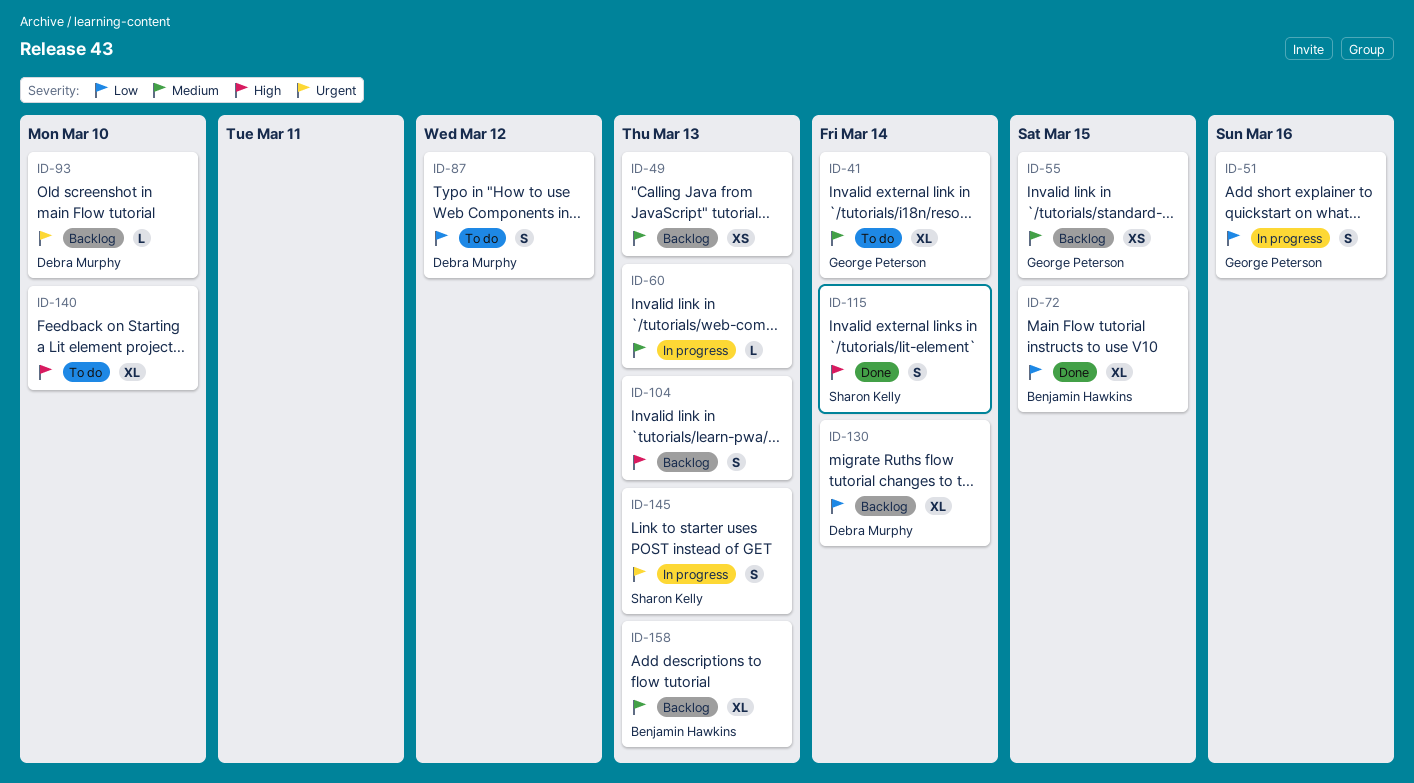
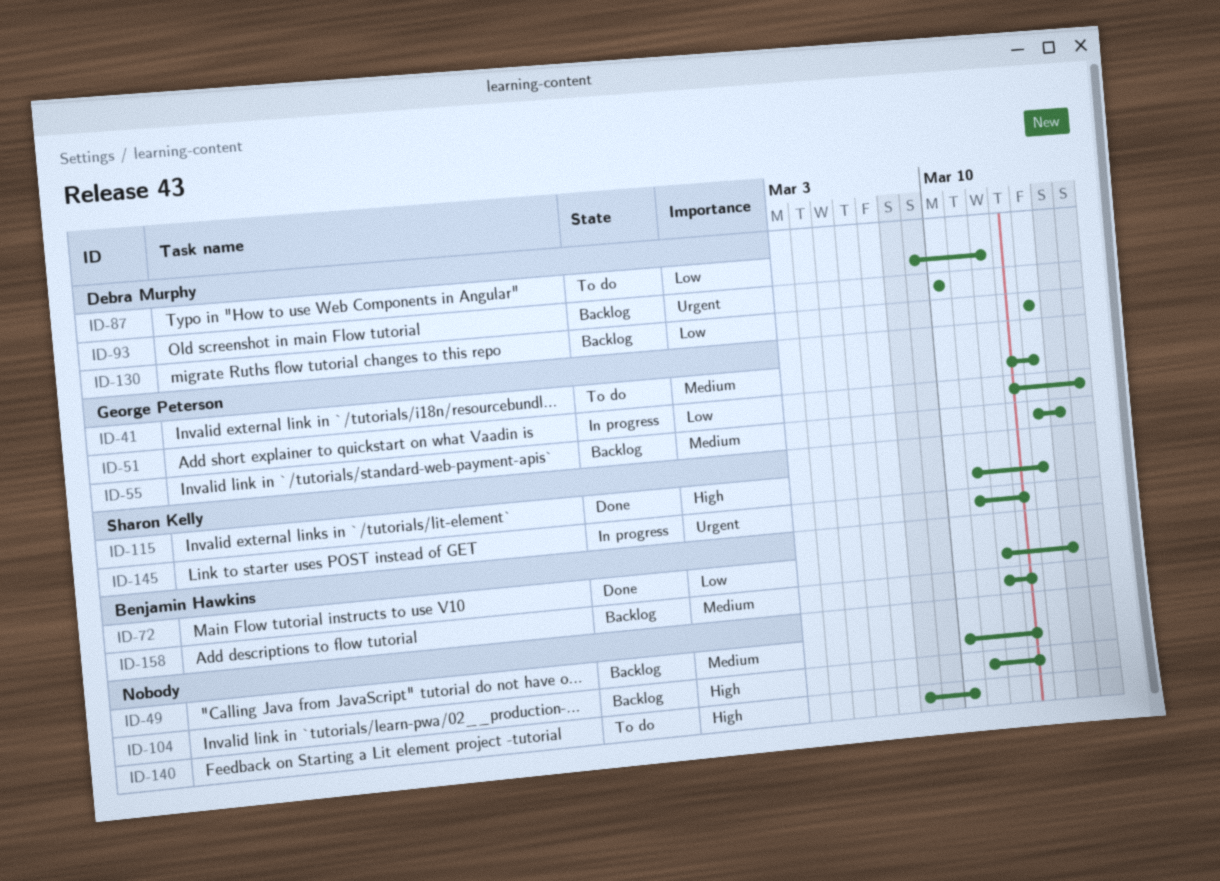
ID-60: present -> none

